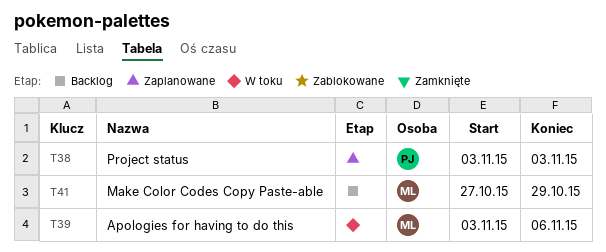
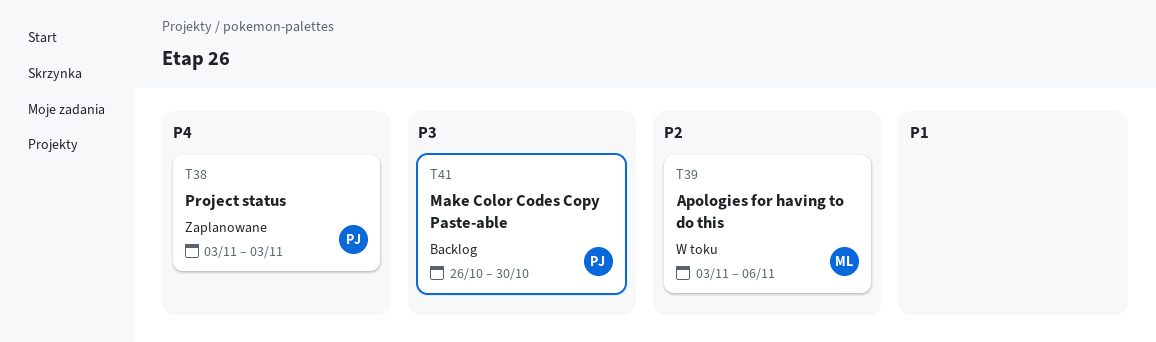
T41, owner: ML -> PJ
T41, start: Oct 27 -> Oct 26
T41, due: Oct 29 -> Oct 30

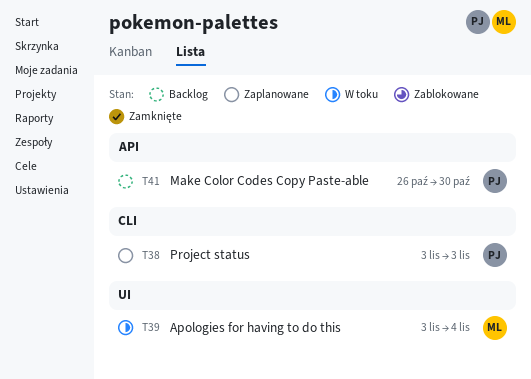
T39, due: Nov 6 -> Nov 4

